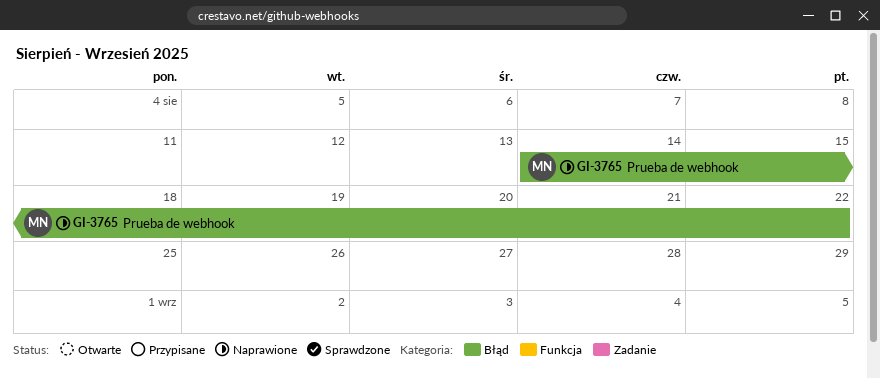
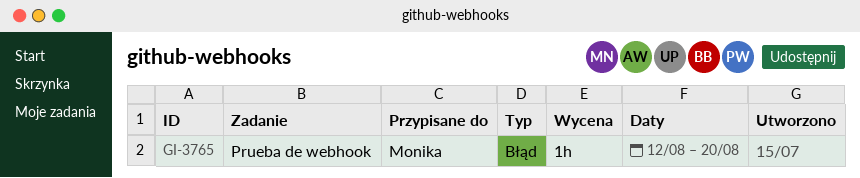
GI-3765, start: Aug 14 -> Aug 12
GI-3765, due: Aug 22 -> Aug 20

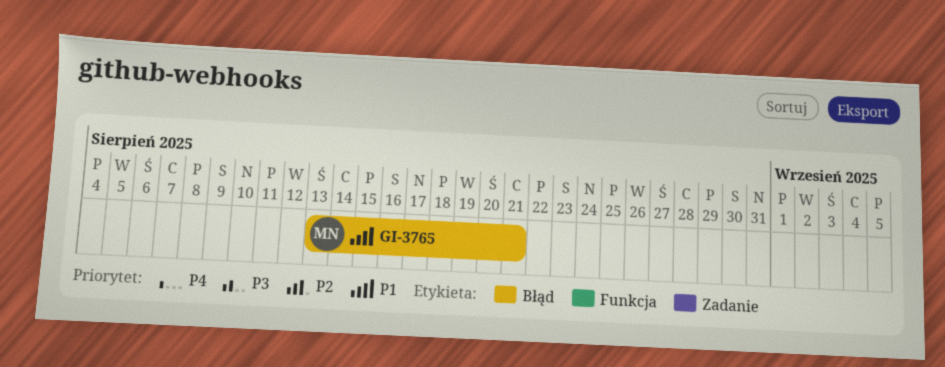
GI-3765, start: Aug 12 -> Aug 13
GI-3765, due: Aug 20 -> Aug 21

